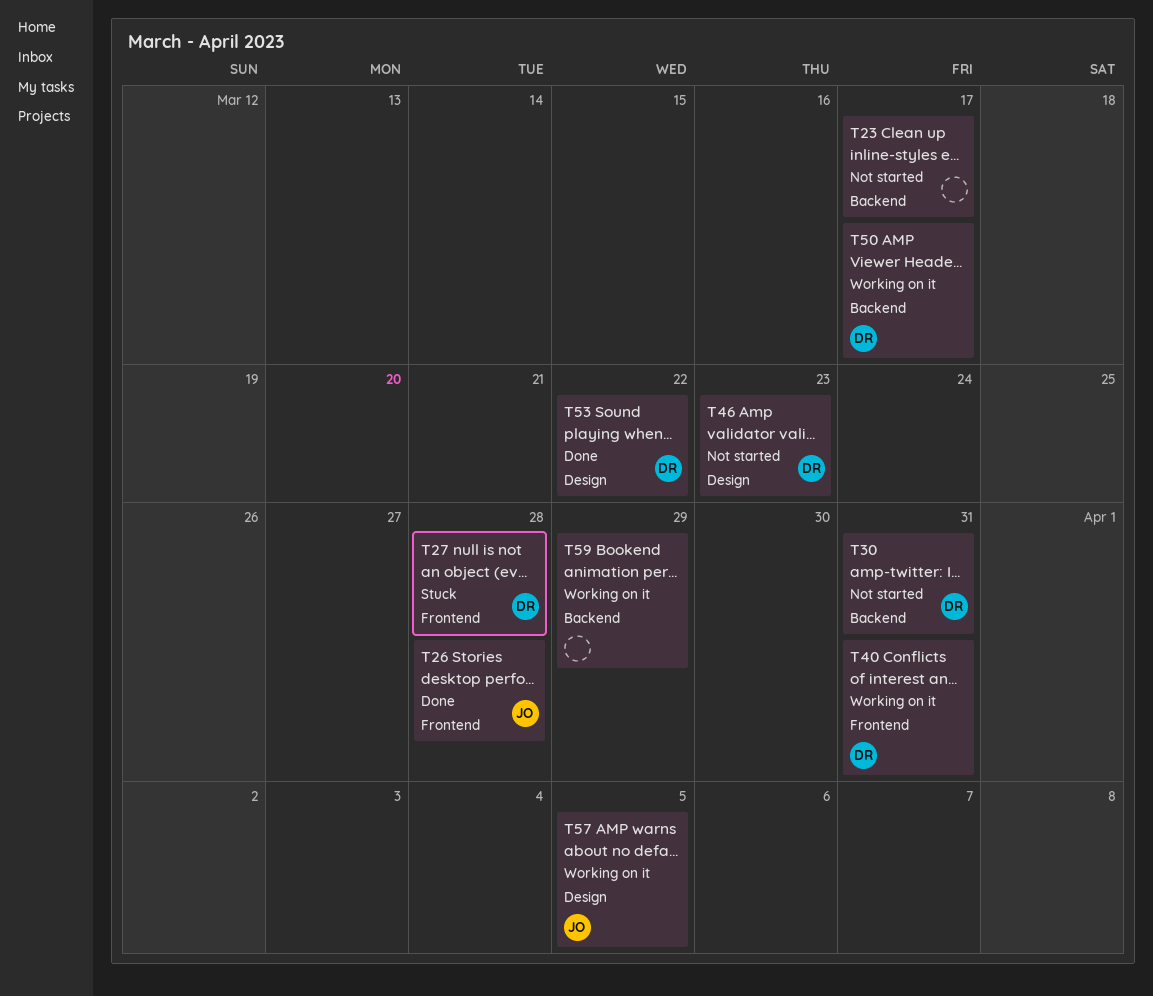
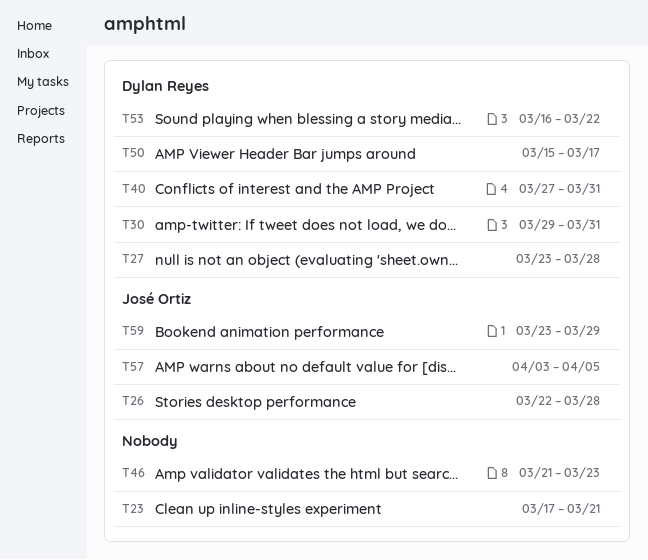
T23, due: Mar 17 -> Mar 21
T46, owner: Dylan Reyes -> none
T59, owner: none -> José Ortiz

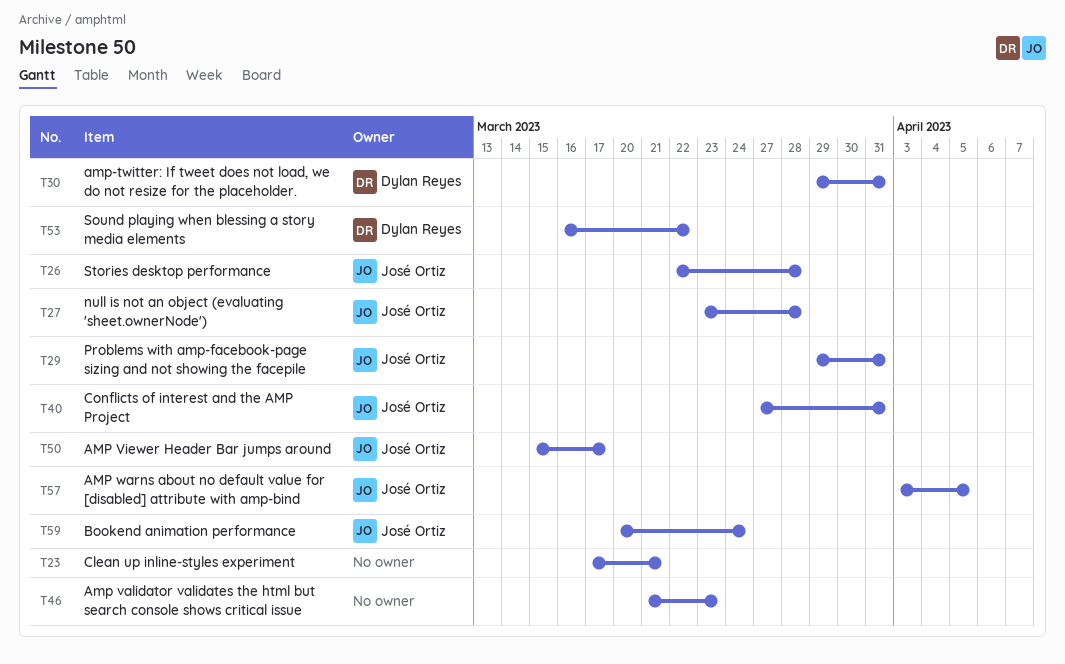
T27, owner: Dylan Reyes -> José Ortiz
T29: none -> present
T40, owner: Dylan Reyes -> José Ortiz
T50, owner: Dylan Reyes -> José Ortiz
T59, start: Mar 23 -> Mar 20
T59, due: Mar 29 -> Mar 24

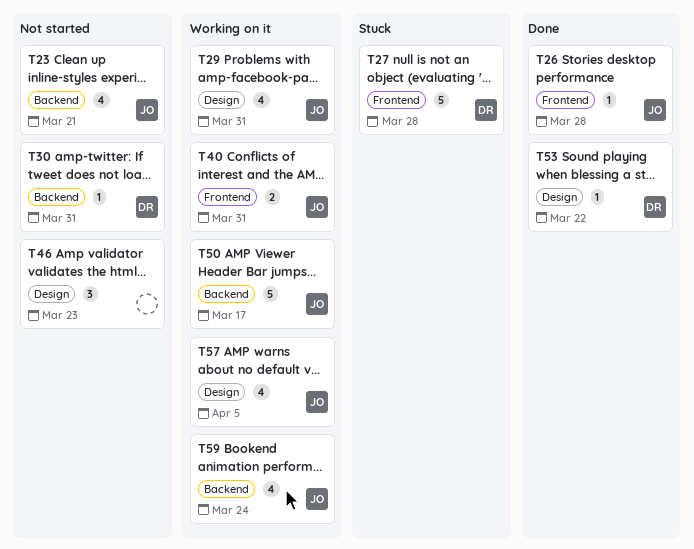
T23, owner: none -> José Ortiz
T27, owner: José Ortiz -> Dylan Reyes

